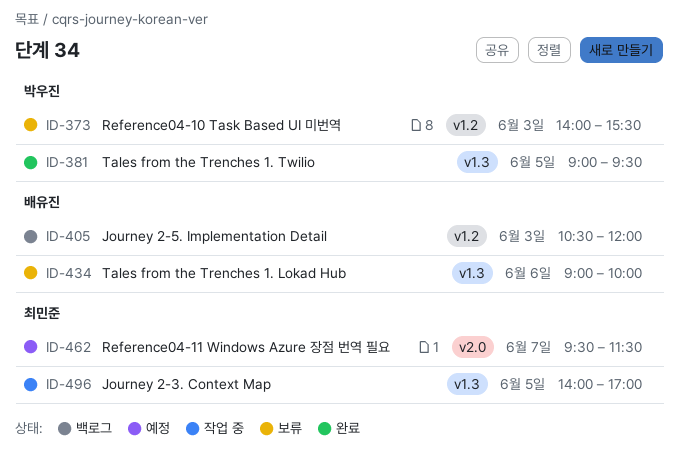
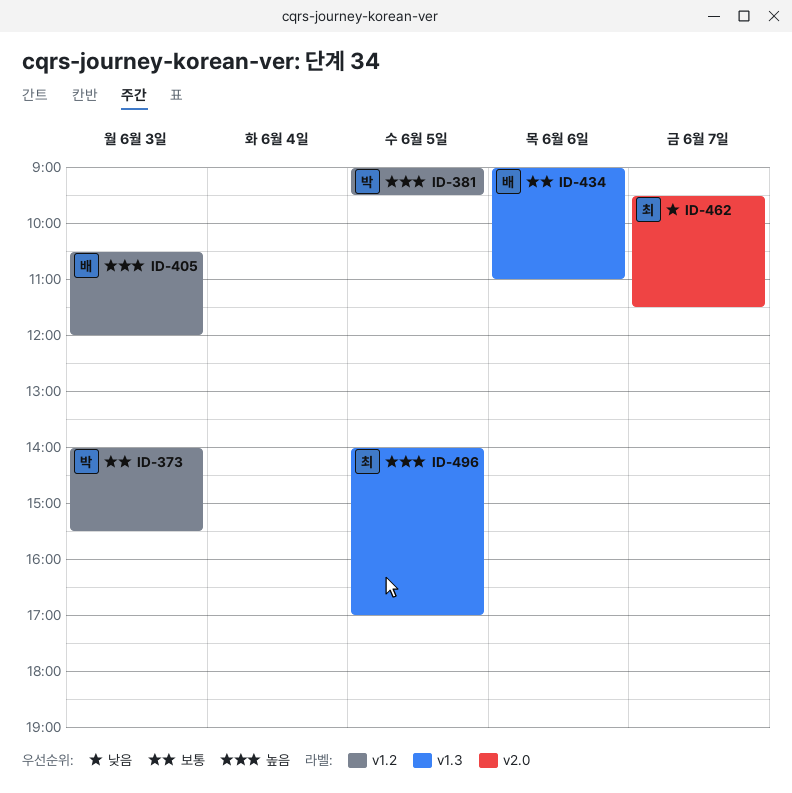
ID-381, label: v1.3 -> v1.2
ID-434, ends: 10:00 -> 11:00

